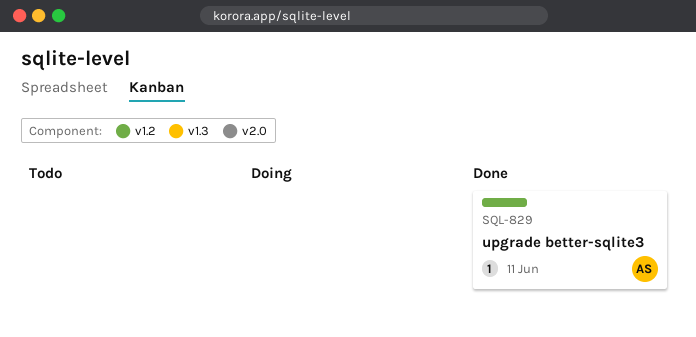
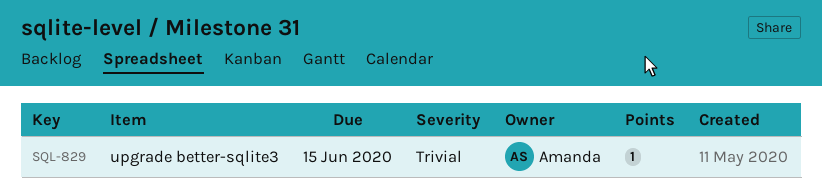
SQL-829, due: Jun 11 -> Jun 15

